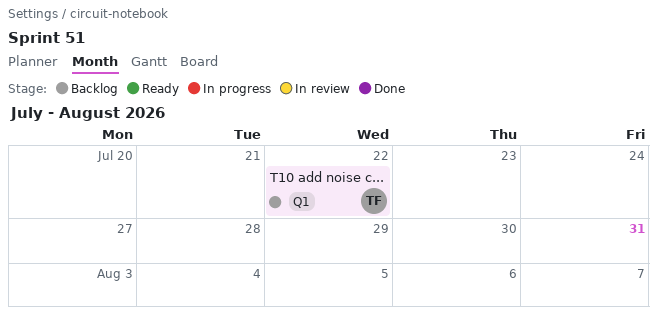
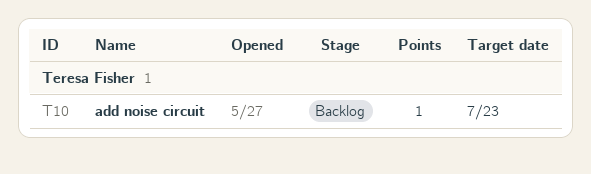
T10, due: Jul 22 -> Jul 23

